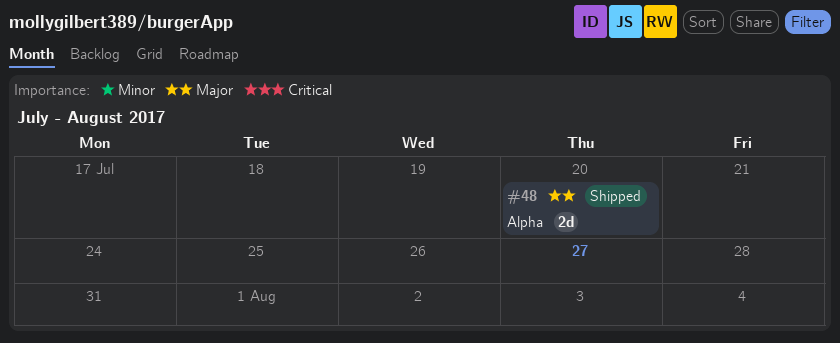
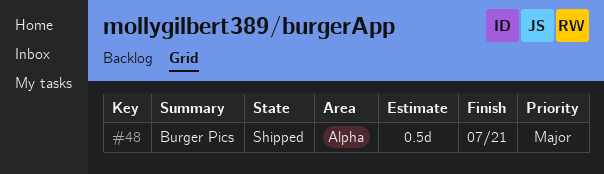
#48, estimate: 2d -> 0.5d
#48, due: Jul 20 -> Jul 21

